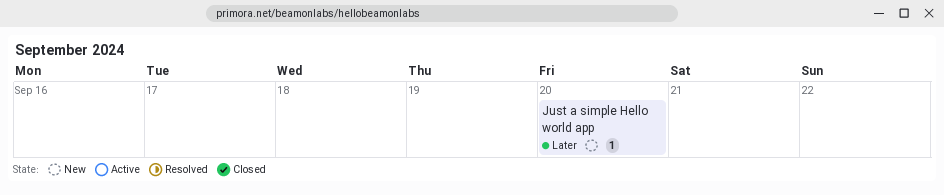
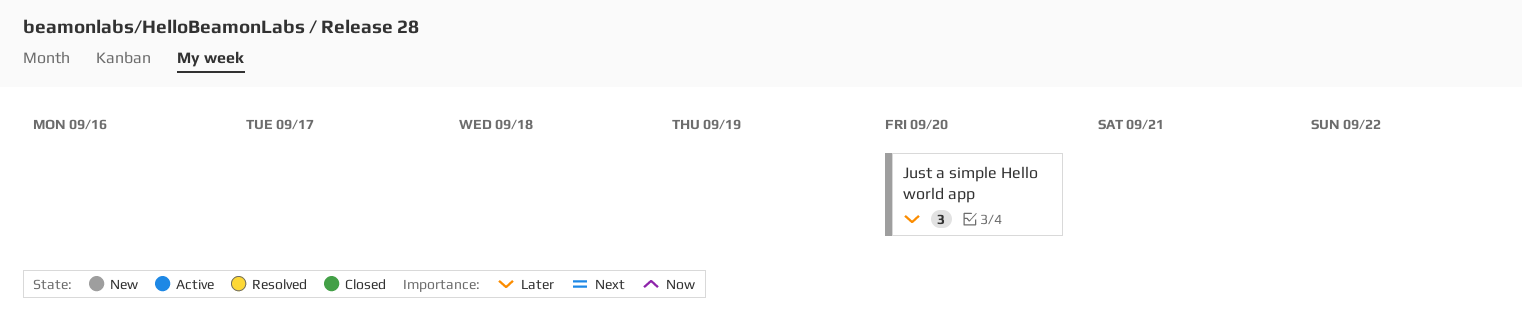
Just a simple Hello world app, estimate: 1 -> 3

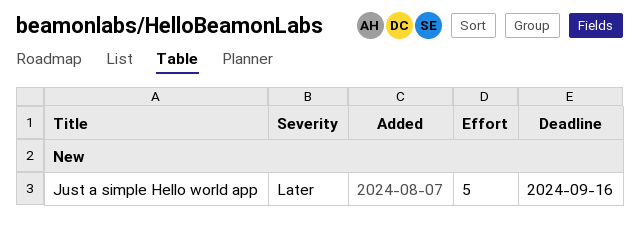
Just a simple Hello world app, estimate: 3 -> 5
Just a simple Hello world app, due: Sep 20 -> Sep 16

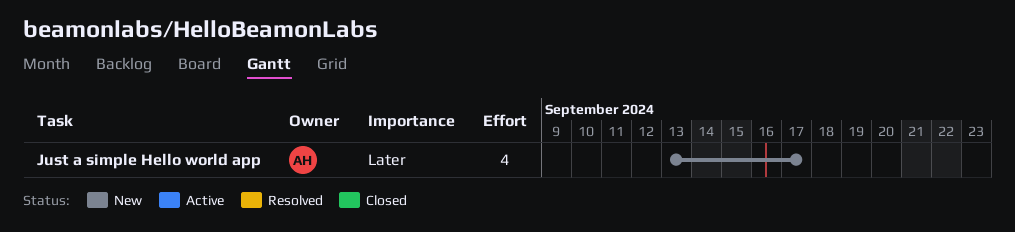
Just a simple Hello world app, estimate: 5 -> 4
Just a simple Hello world app, due: Sep 16 -> Sep 17

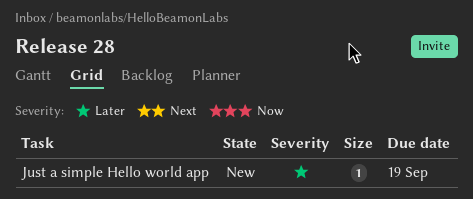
Just a simple Hello world app, estimate: 4 -> 1
Just a simple Hello world app, due: Sep 17 -> Sep 19

